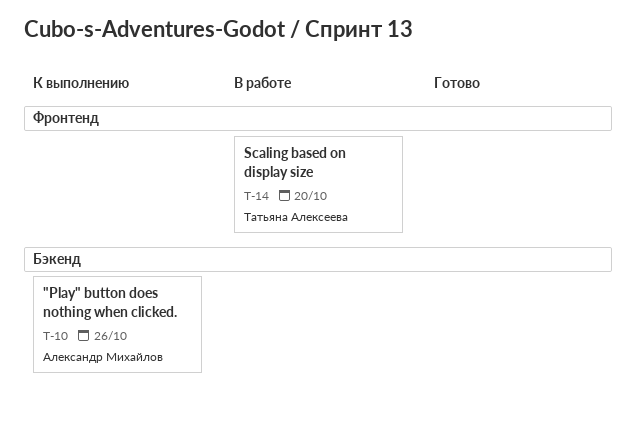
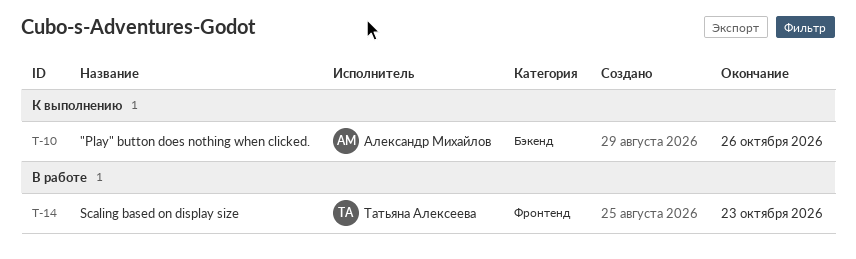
T-14, due: Oct 20 -> Oct 23

